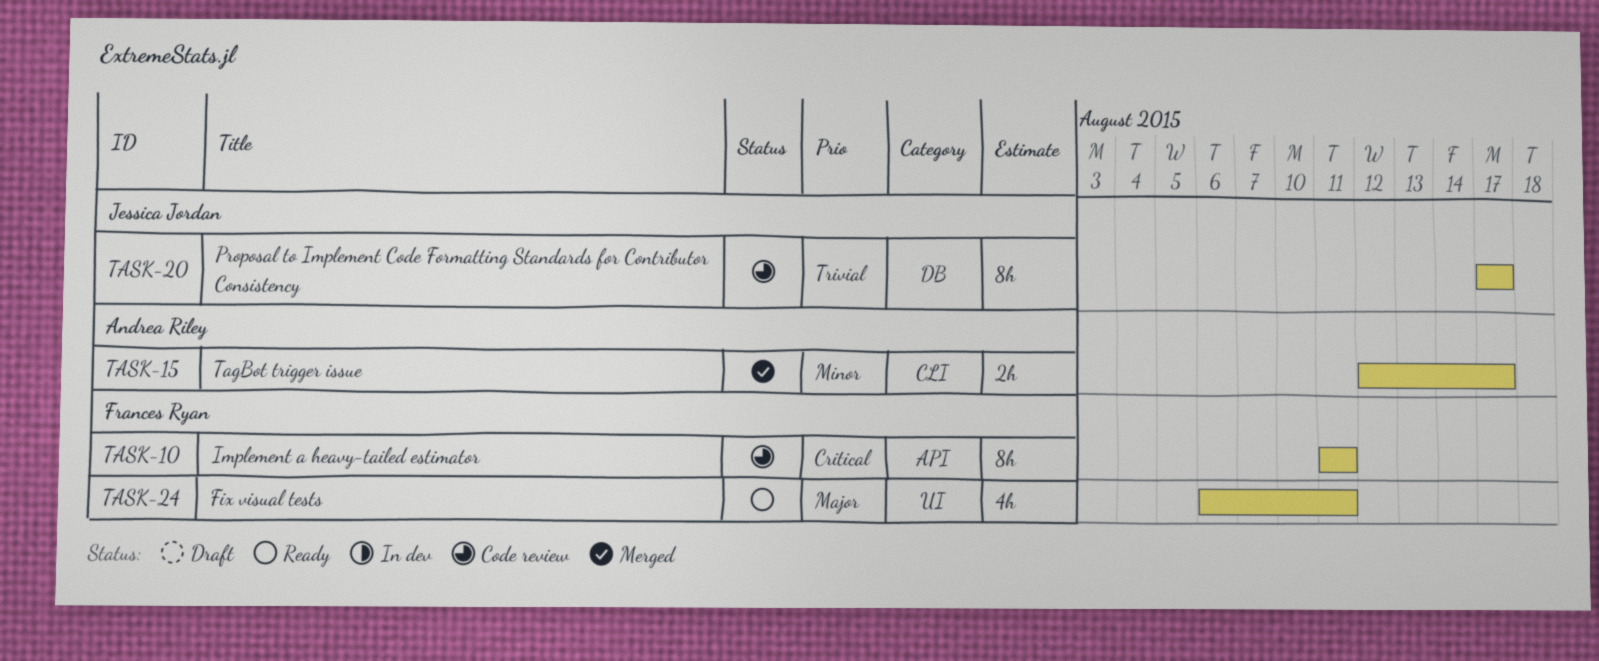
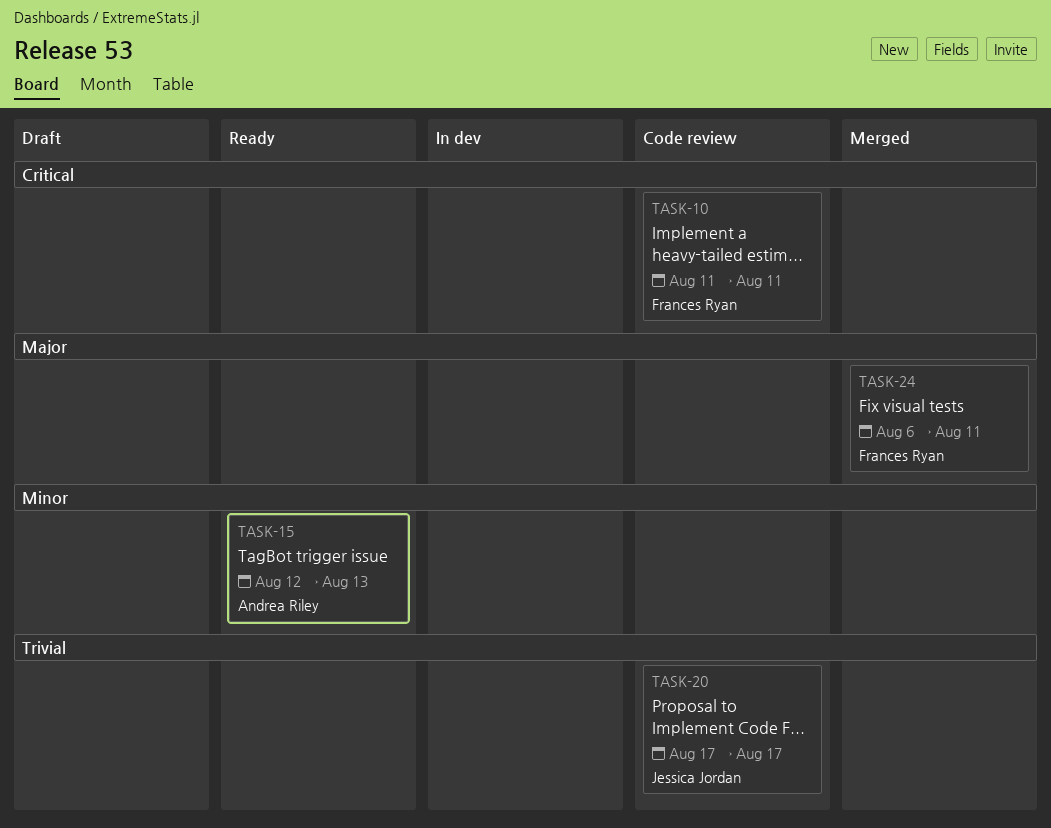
TASK-15, status: Merged -> Ready
TASK-15, due: Aug 17 -> Aug 13
TASK-24, status: Ready -> Merged

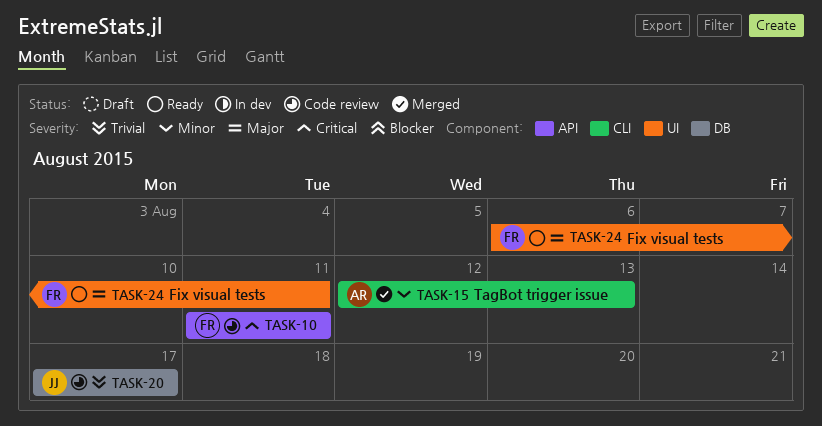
TASK-15, status: Ready -> Merged
TASK-24, status: Merged -> Ready

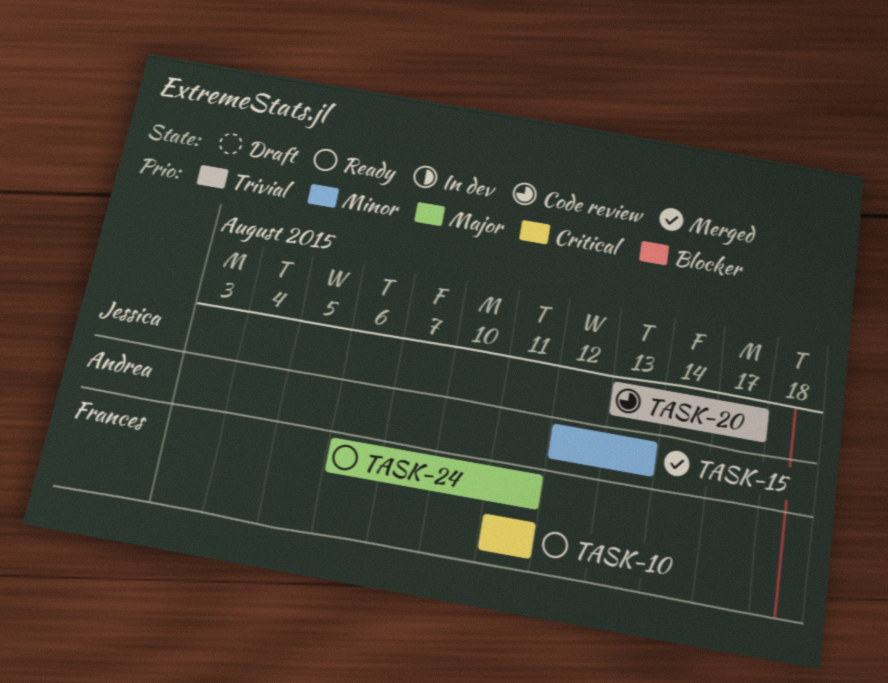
TASK-10, status: Code review -> Ready
TASK-20, start: Aug 17 -> Aug 13

